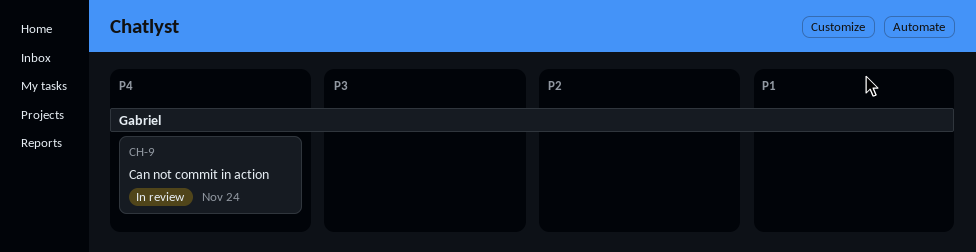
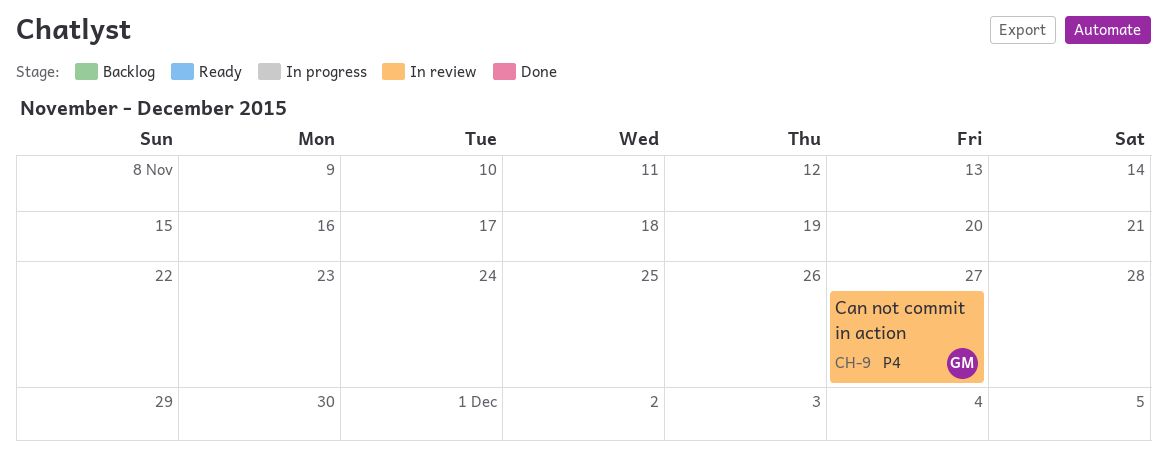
CH-9, due: Nov 24 -> Nov 27

